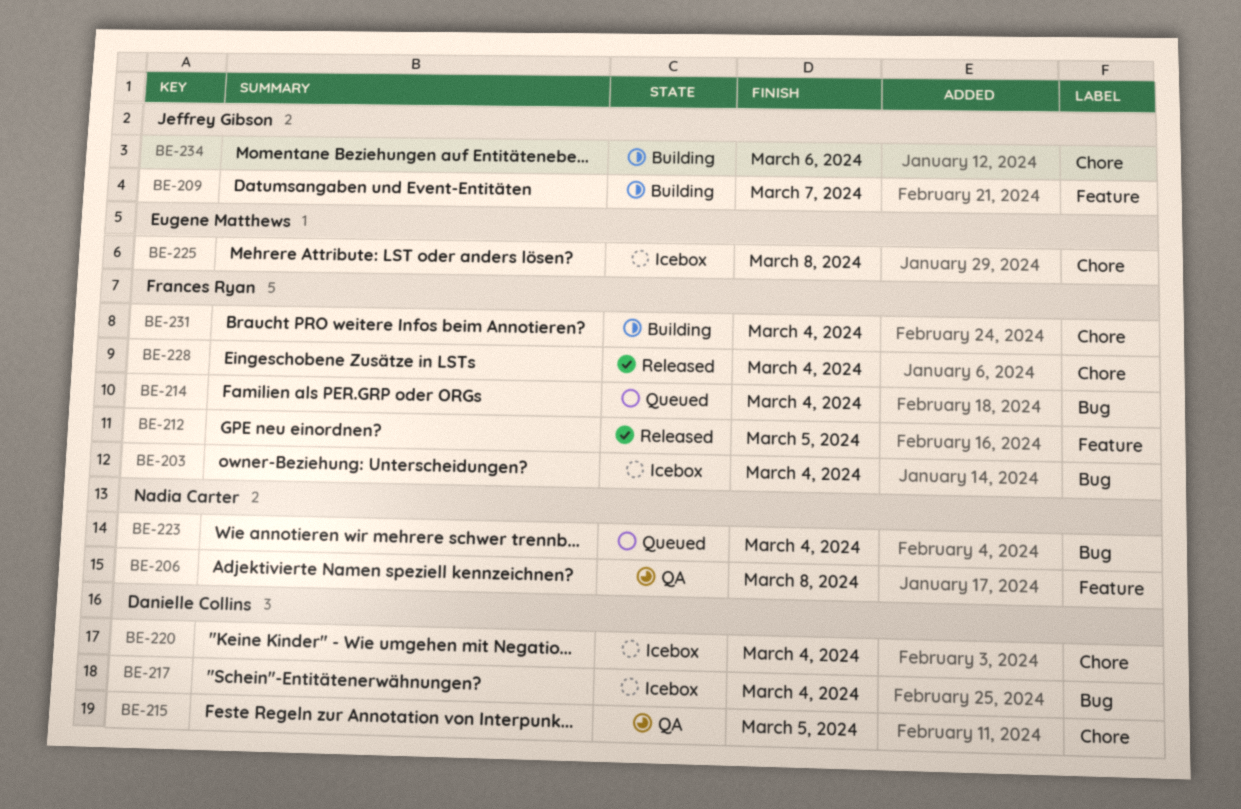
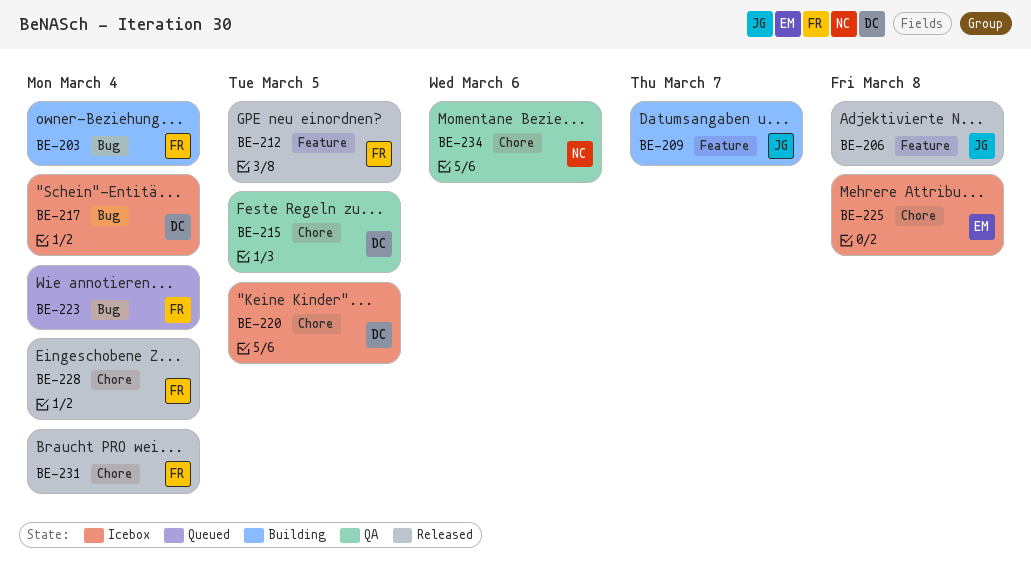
BE-203, status: Icebox -> Building
BE-206, status: QA -> Released
BE-206, owner: Nadia Carter -> Jeffrey Gibson
BE-214: present -> none
BE-220, due: Mar 4 -> Mar 5
BE-223, owner: Nadia Carter -> Frances Ryan
BE-231, status: Building -> Released
BE-234, status: Building -> QA
BE-234, owner: Jeffrey Gibson -> Nadia Carter

